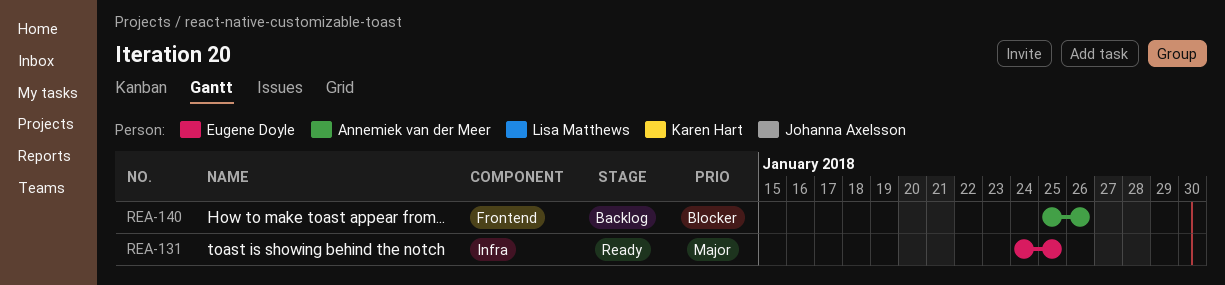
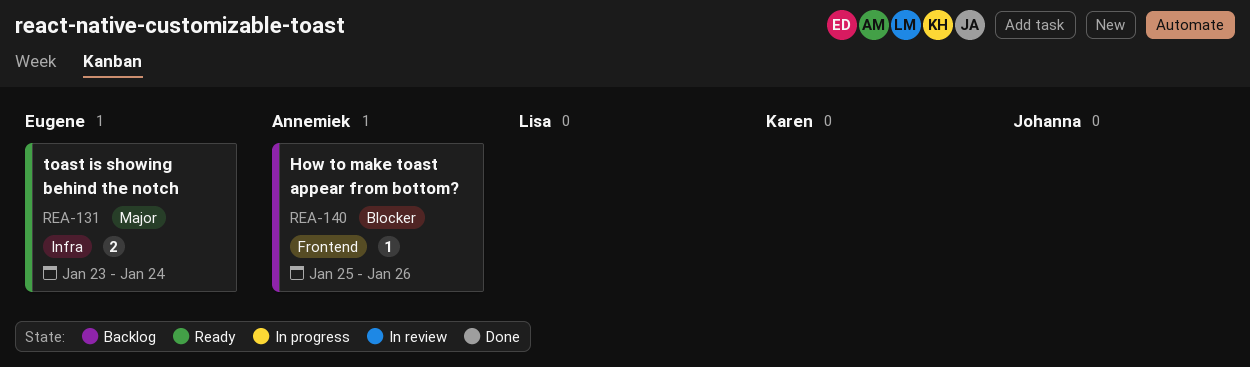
REA-131, start: Jan 24 -> Jan 23
REA-131, due: Jan 25 -> Jan 24

